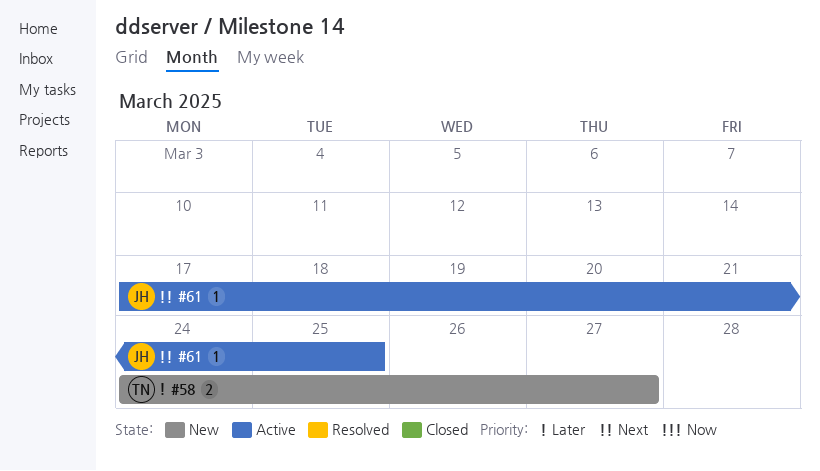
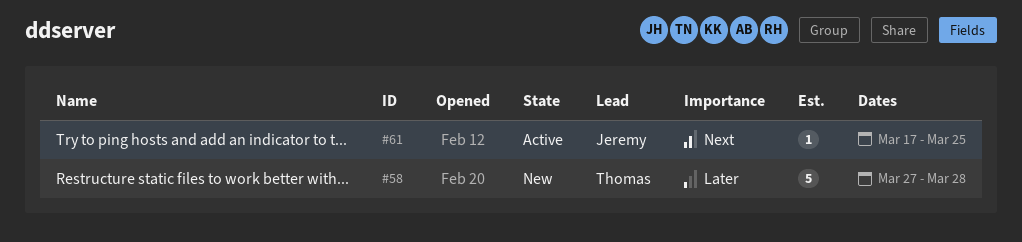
#58, estimate: 2 -> 5
#58, start: Mar 24 -> Mar 27
#58, due: Mar 27 -> Mar 28

